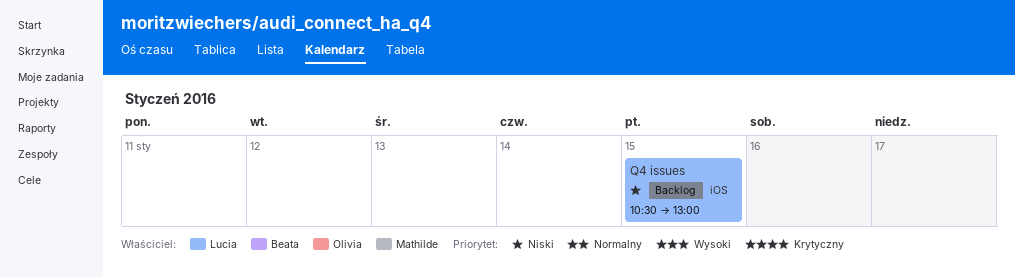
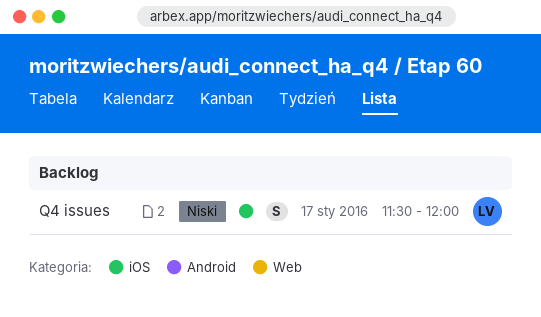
Q4 issues, day: Jan 15 -> Jan 17
Q4 issues, begins: 10:30 -> 11:30
Q4 issues, ends: 13:00 -> 12:00

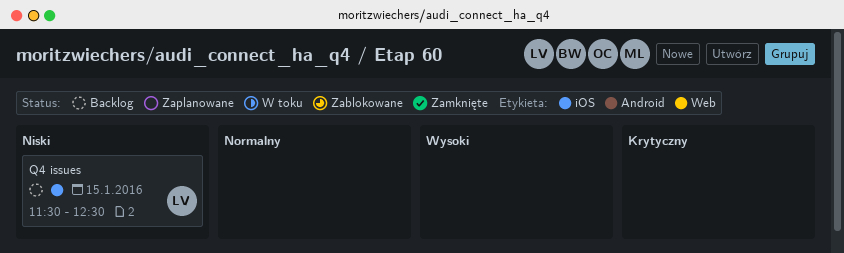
Q4 issues, day: Jan 17 -> Jan 15
Q4 issues, ends: 12:00 -> 12:30

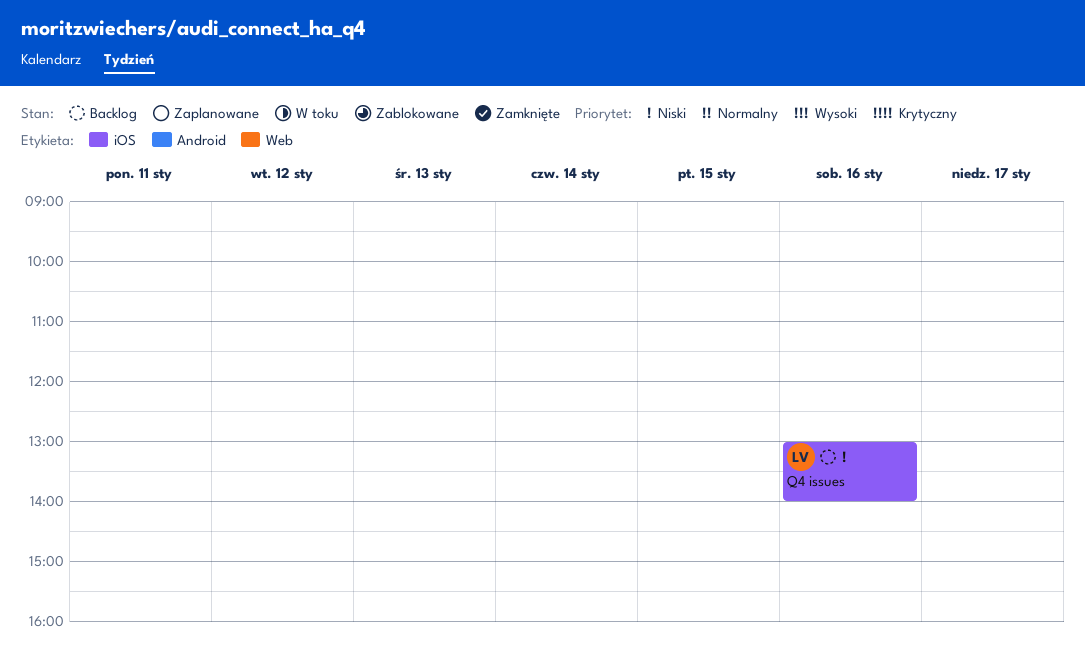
Q4 issues, day: Jan 15 -> Jan 16
Q4 issues, begins: 11:30 -> 13:00
Q4 issues, ends: 12:30 -> 14:00

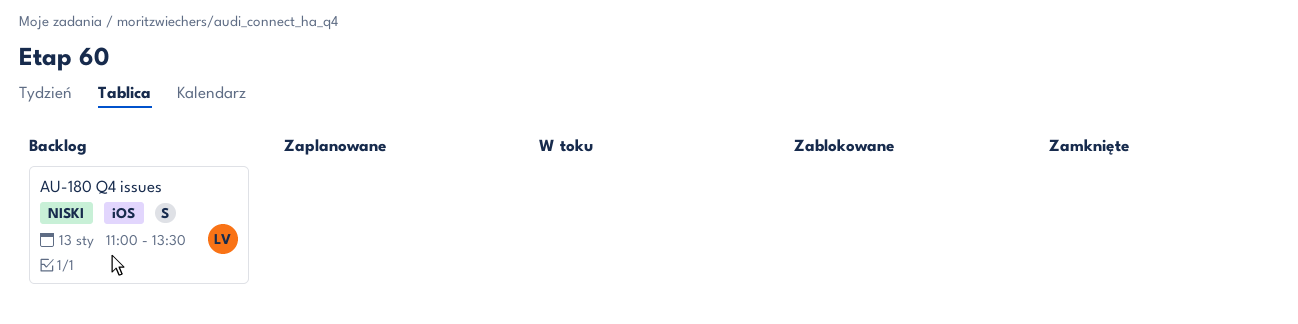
Q4 issues, day: Jan 16 -> Jan 13
Q4 issues, begins: 13:00 -> 11:00
Q4 issues, ends: 14:00 -> 13:30

